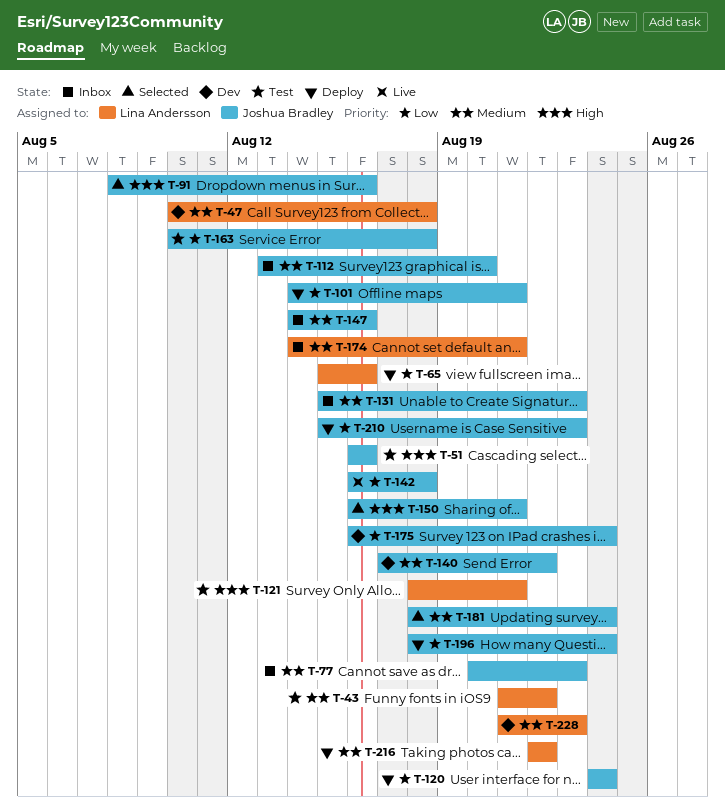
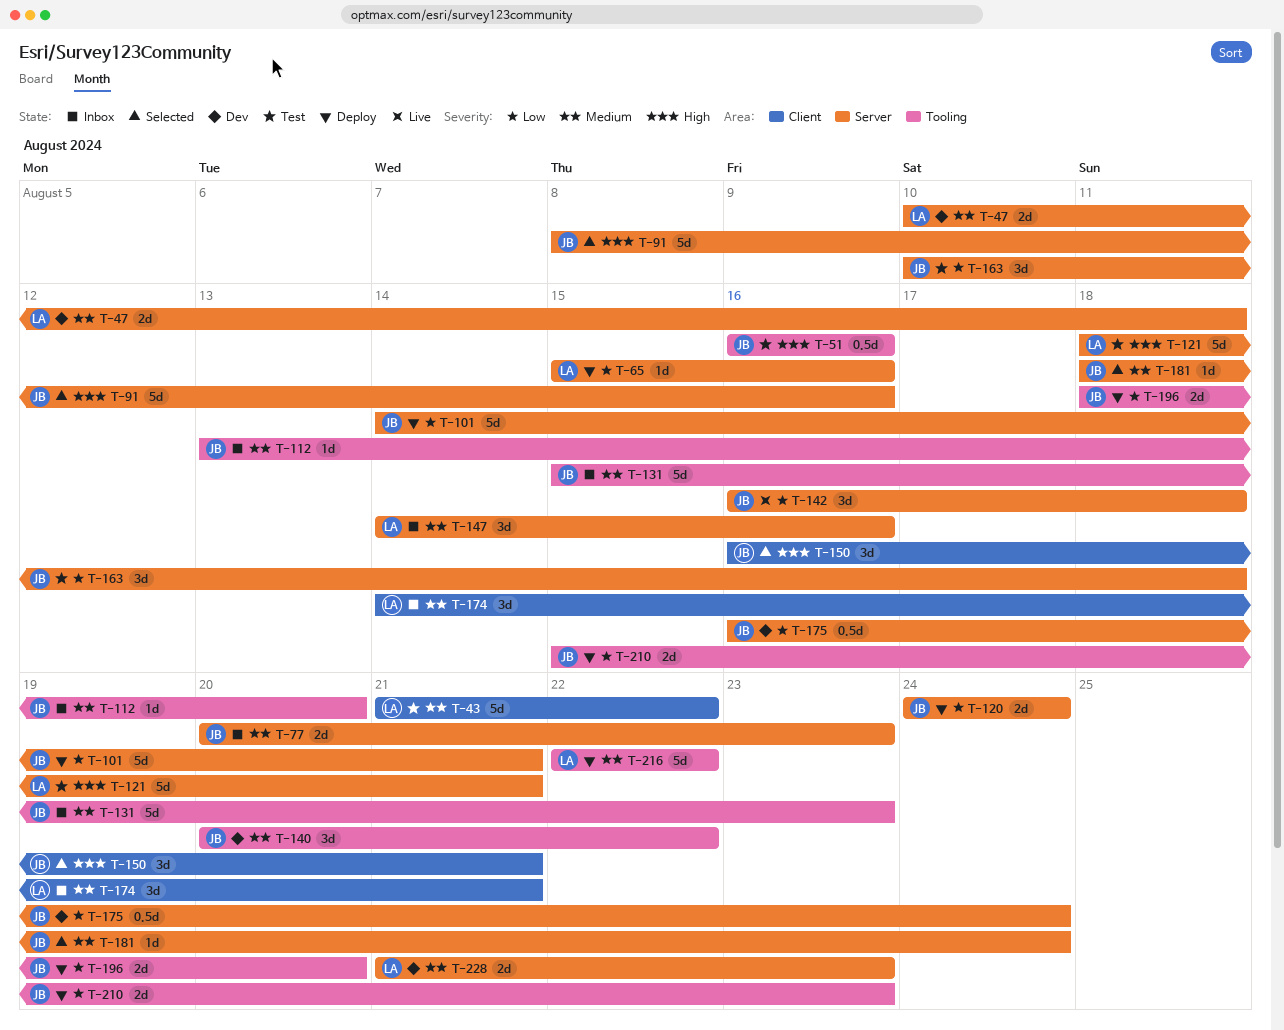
T-140, start: Aug 17 -> Aug 20
T-147, owner: Joshua Bradley -> Lina Andersson
T-196, due: Aug 24 -> Aug 20

